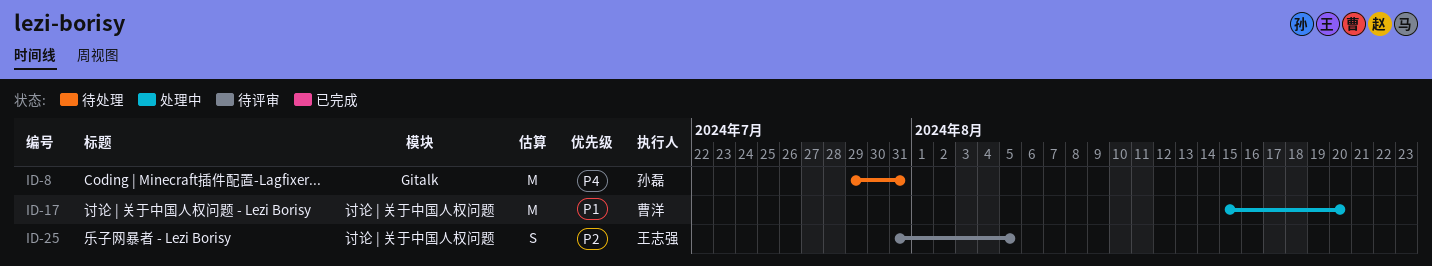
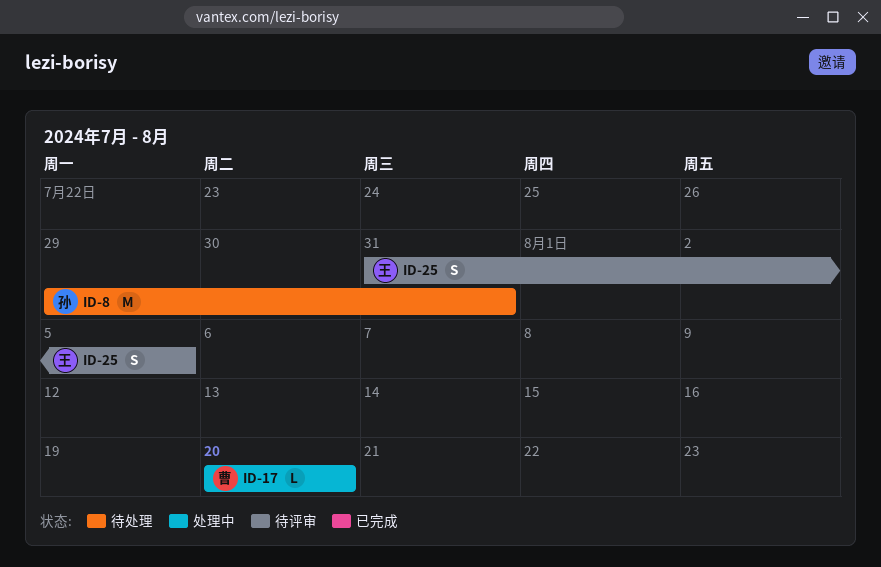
ID-17, estimate: M -> L
ID-17, start: Aug 15 -> Aug 20

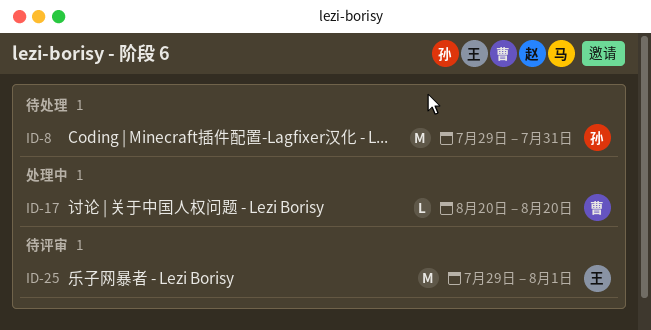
ID-25, estimate: S -> M
ID-25, start: Jul 31 -> Jul 29
ID-25, due: Aug 5 -> Aug 1

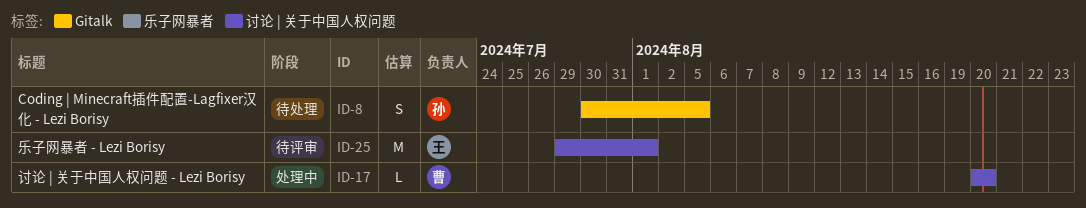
ID-8, estimate: M -> S
ID-8, start: Jul 29 -> Jul 30
ID-8, due: Jul 31 -> Aug 5

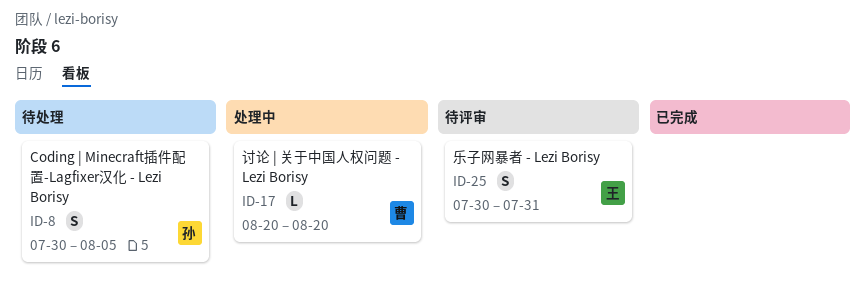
ID-25, estimate: M -> S
ID-25, start: Jul 29 -> Jul 30
ID-25, due: Aug 1 -> Jul 31

